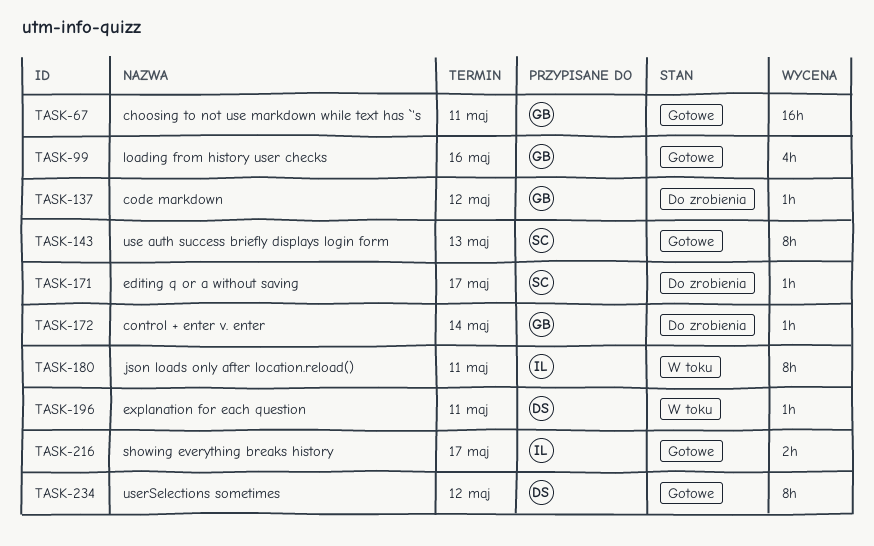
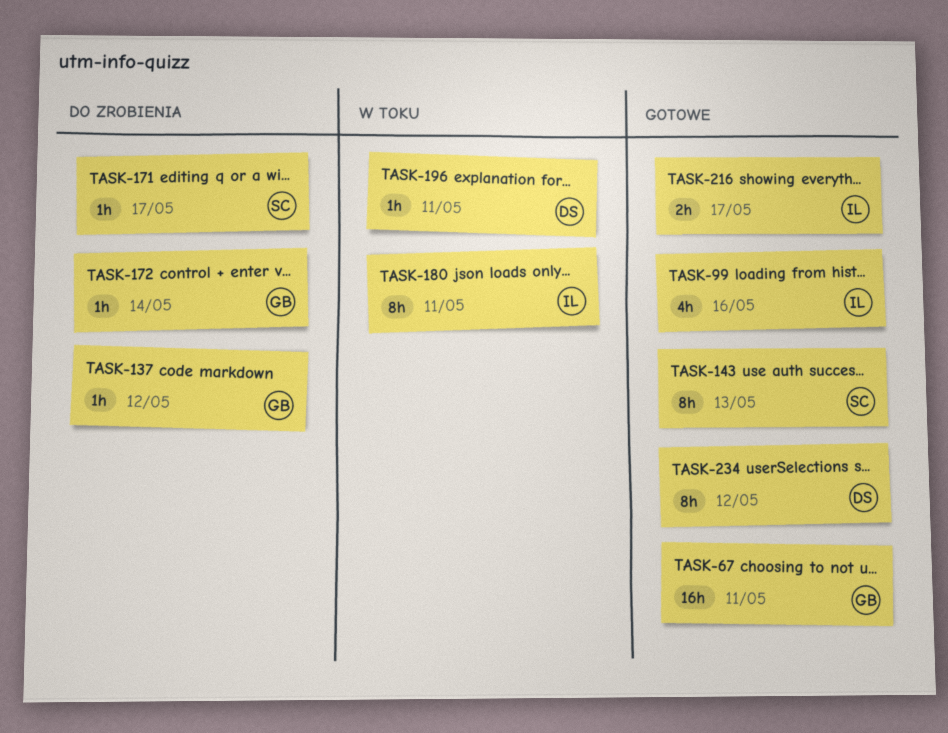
TASK-99, owner: GB -> IL

